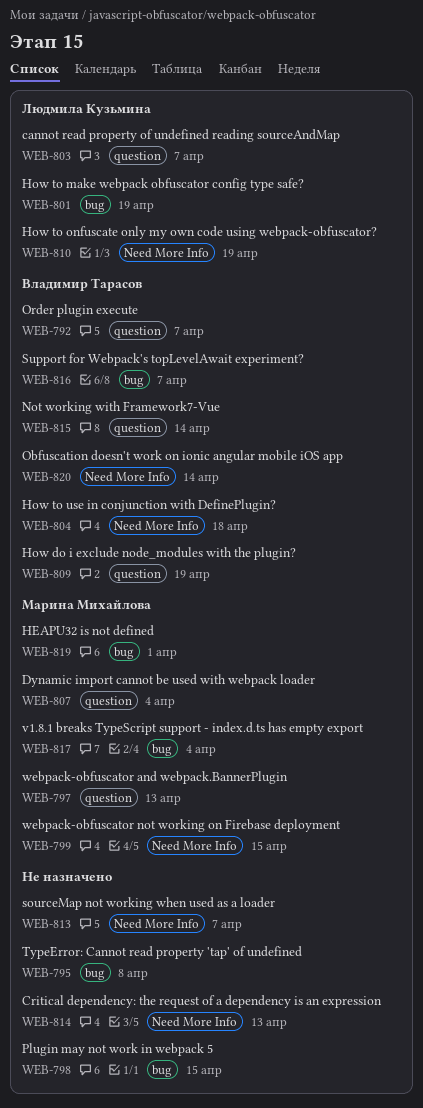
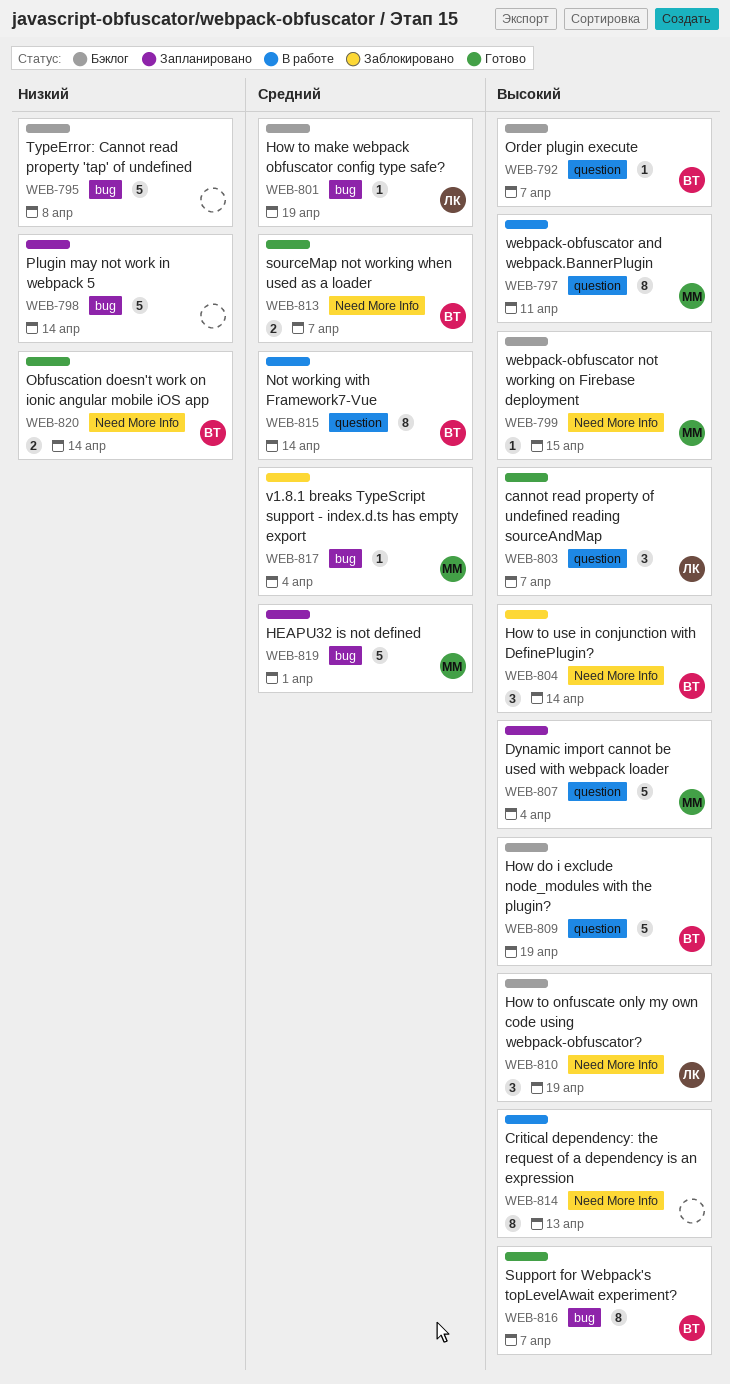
WEB-797, due: Apr 13 -> Apr 11
WEB-798, due: Apr 15 -> Apr 14
WEB-804, due: Apr 18 -> Apr 14
WEB-813, owner: none -> Владимир Тарасов

